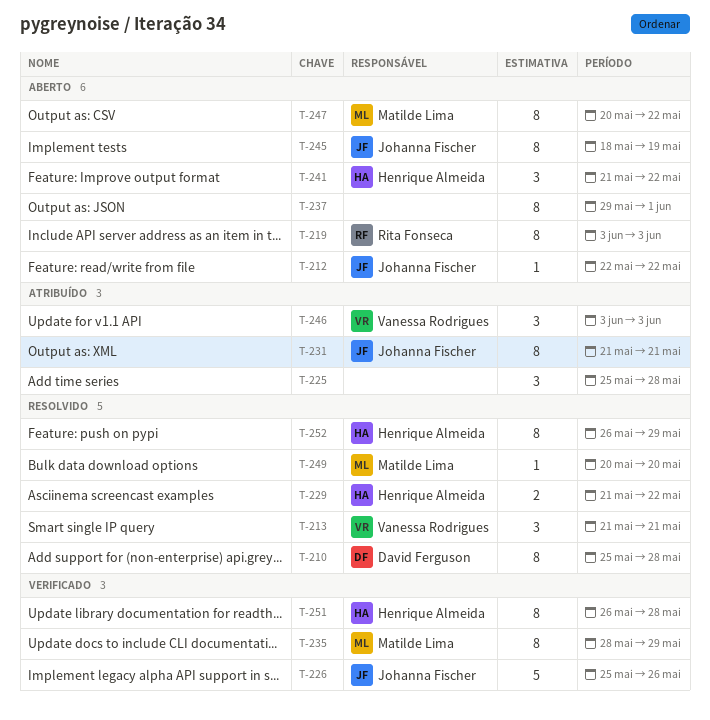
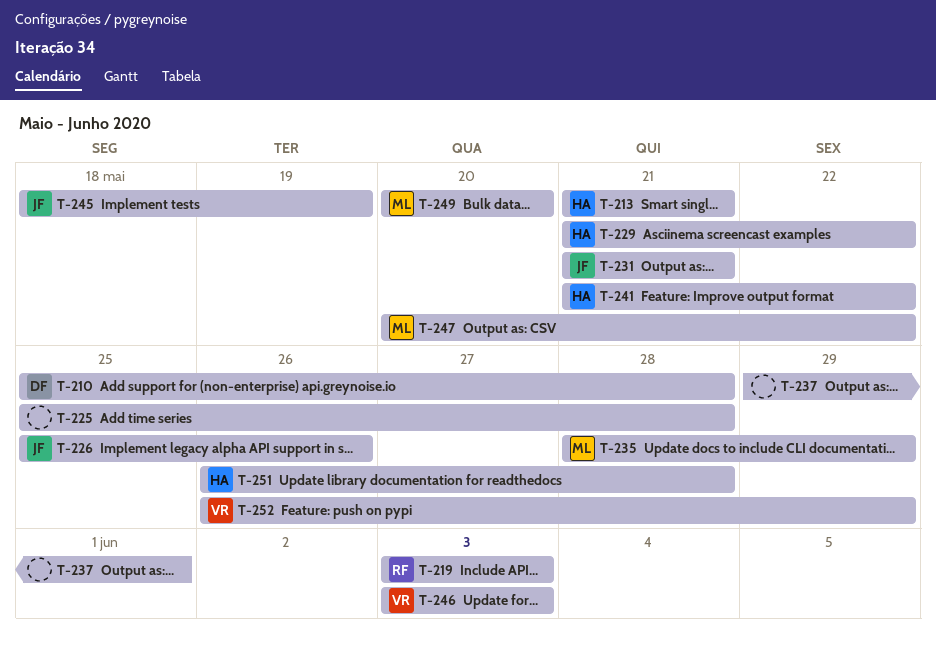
T-212: present -> none
T-213, owner: Vanessa Rodrigues -> Henrique Almeida
T-252, owner: Henrique Almeida -> Vanessa Rodrigues

